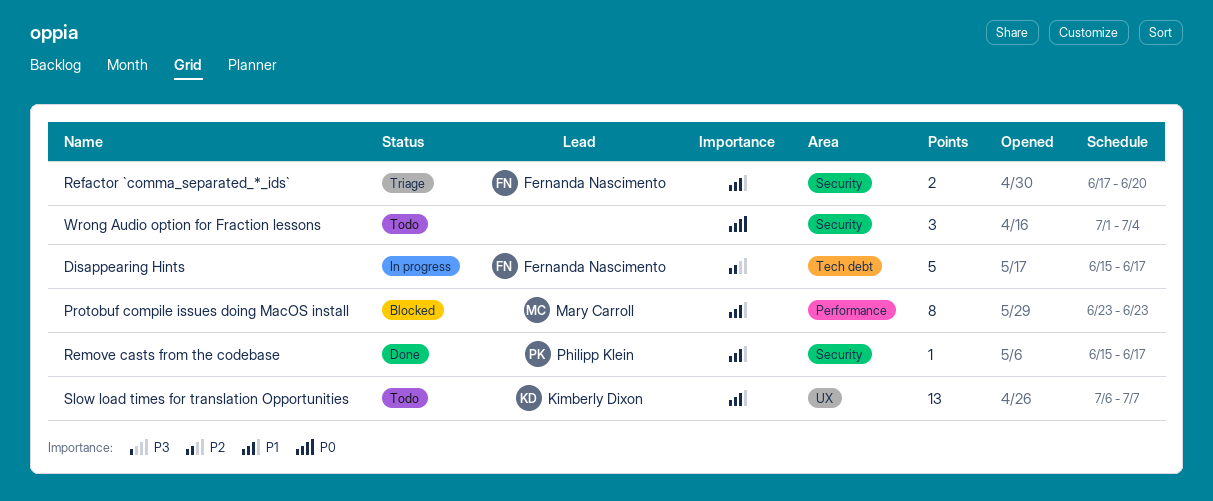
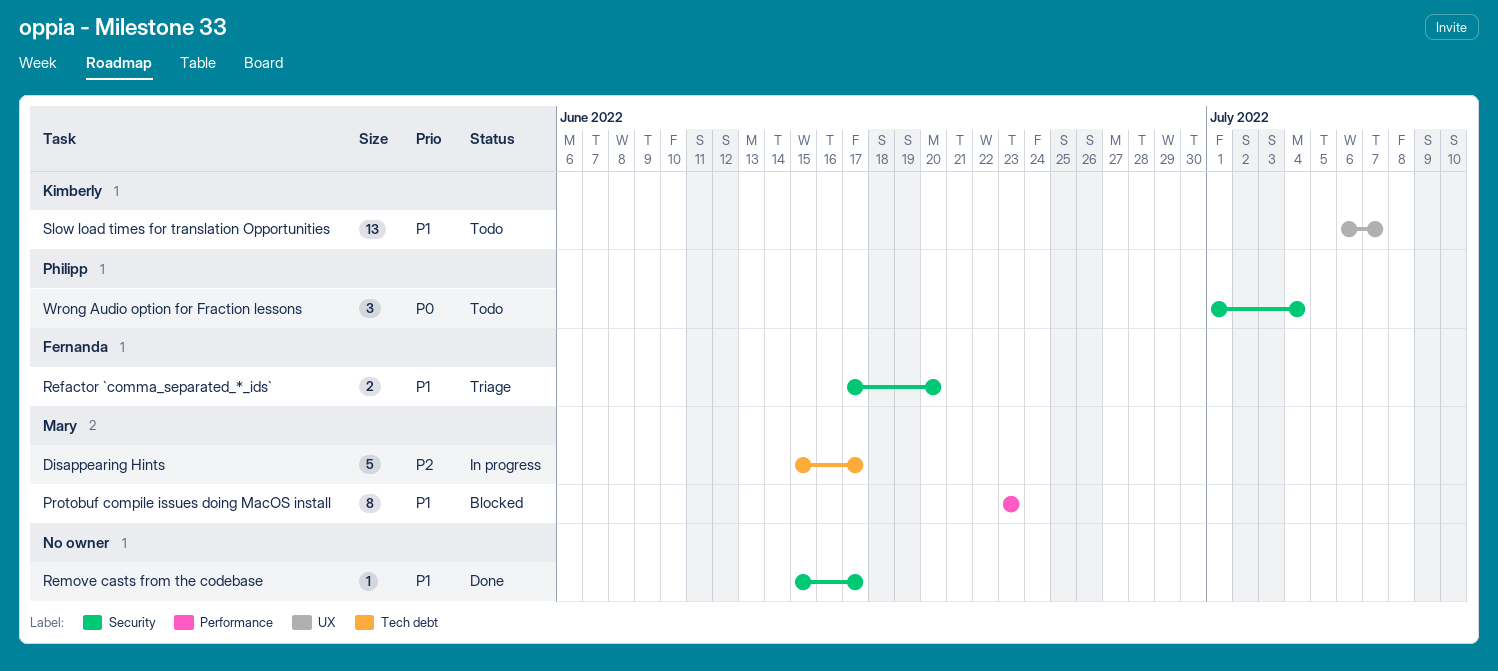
Disappearing Hints, owner: Fernanda Nascimento -> Mary Carroll
Remove casts from the codebase, owner: Philipp Klein -> none
Wrong Audio option for Fraction lessons, owner: none -> Philipp Klein

